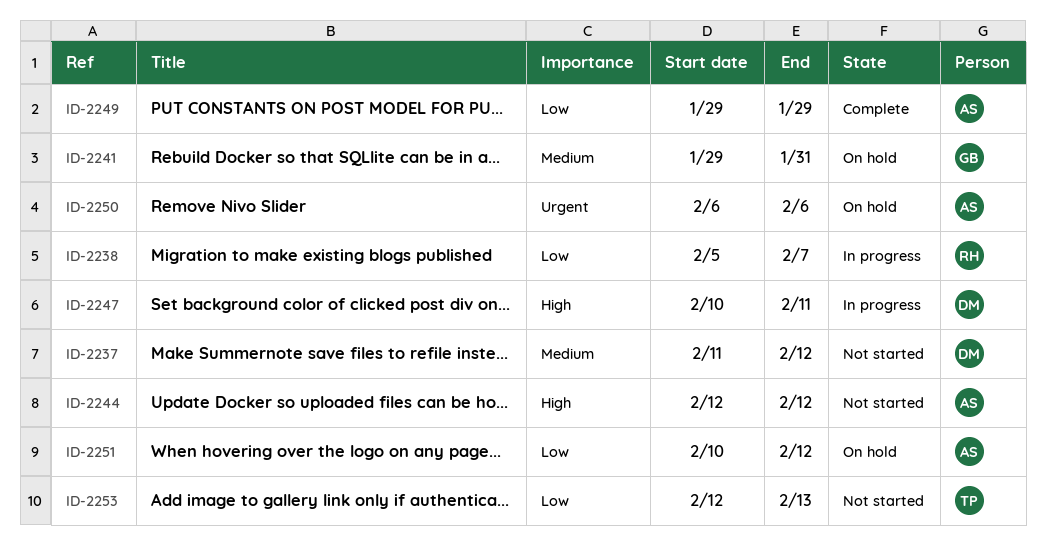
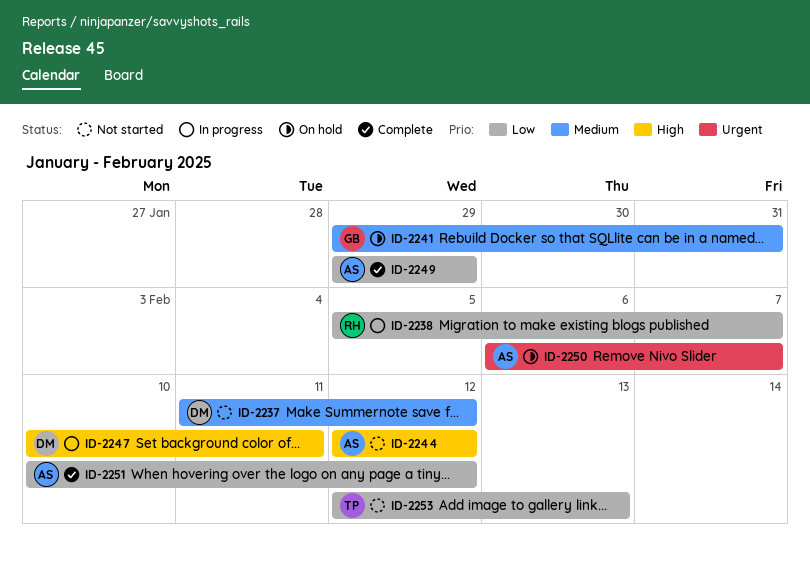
ID-2250, due: Feb 6 -> Feb 7
ID-2251, status: On hold -> Complete

